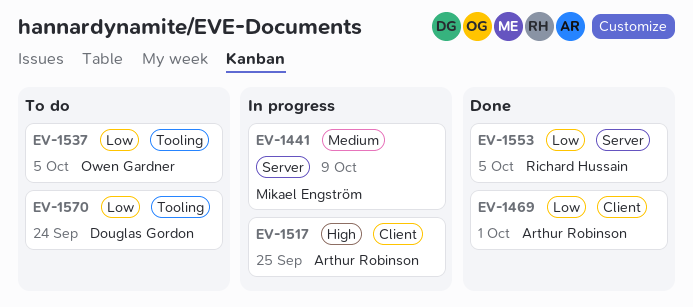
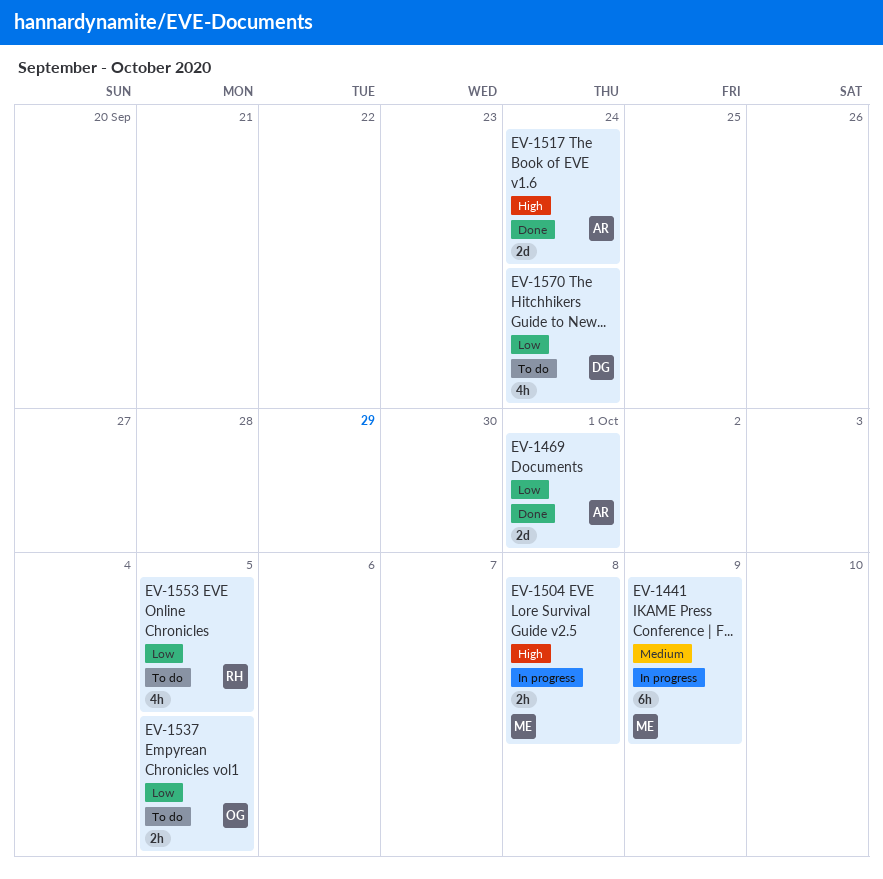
EV-1504: none -> present
EV-1517, status: In progress -> Done
EV-1517, due: Sep 25 -> Sep 24
EV-1553, status: Done -> To do

